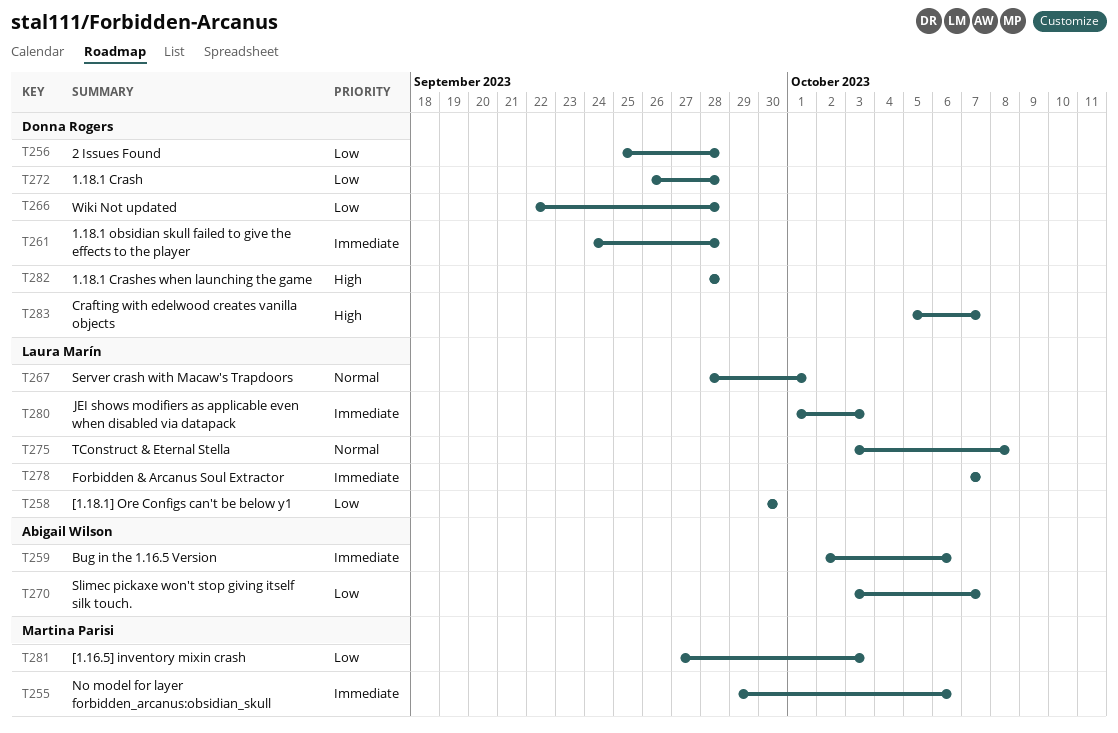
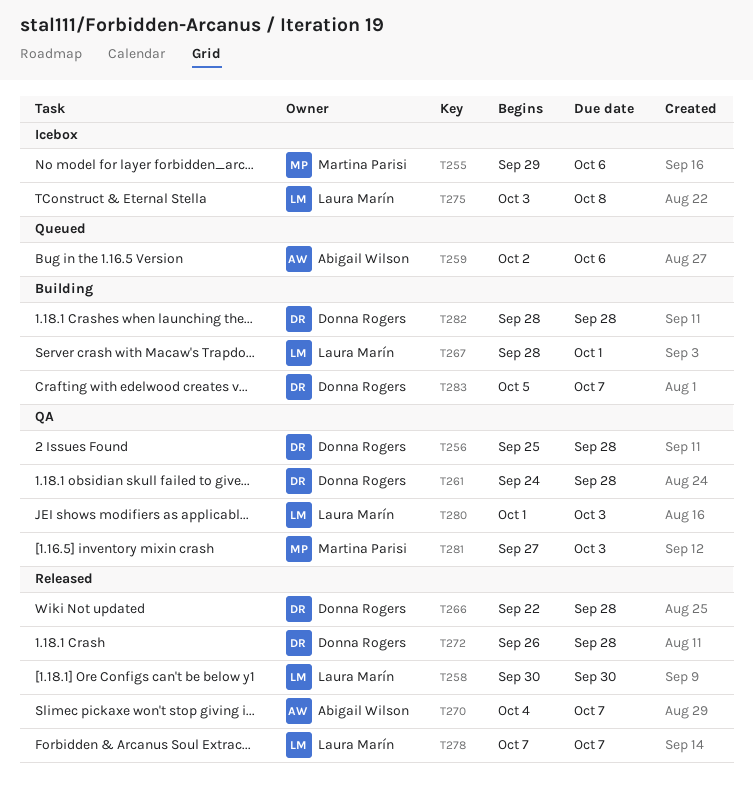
T270, start: Oct 3 -> Oct 4

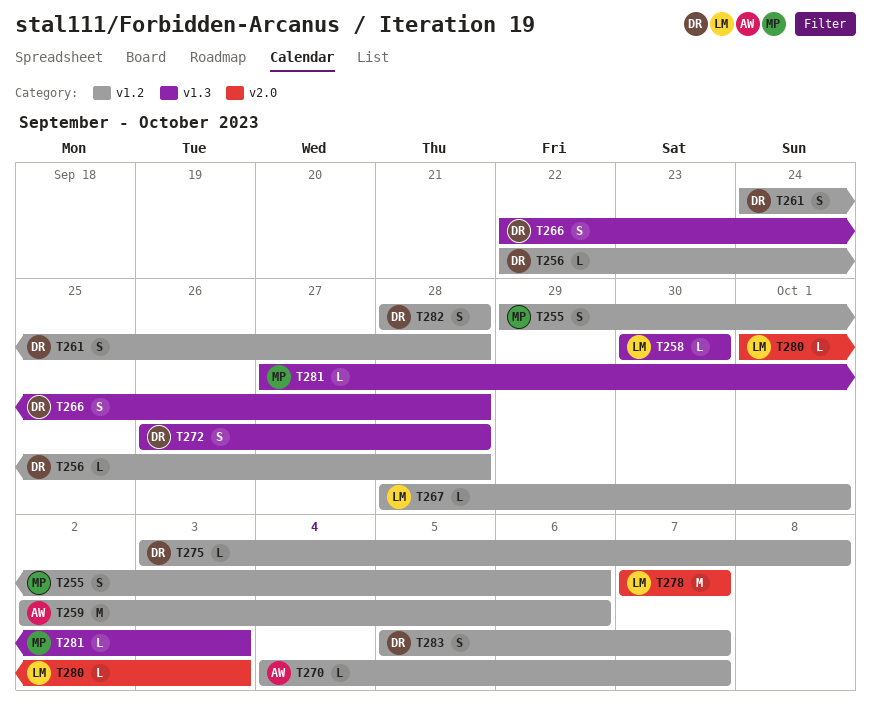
T256, start: Sep 25 -> Sep 22
T275, owner: Laura Marín -> Donna Rogers

